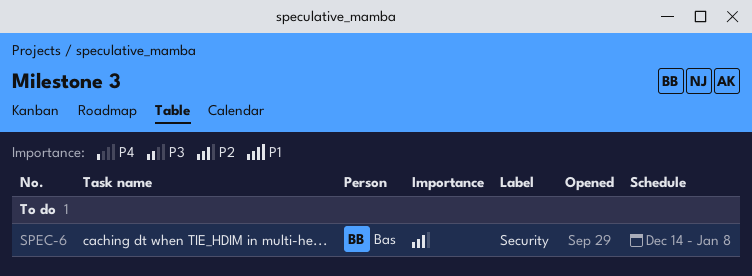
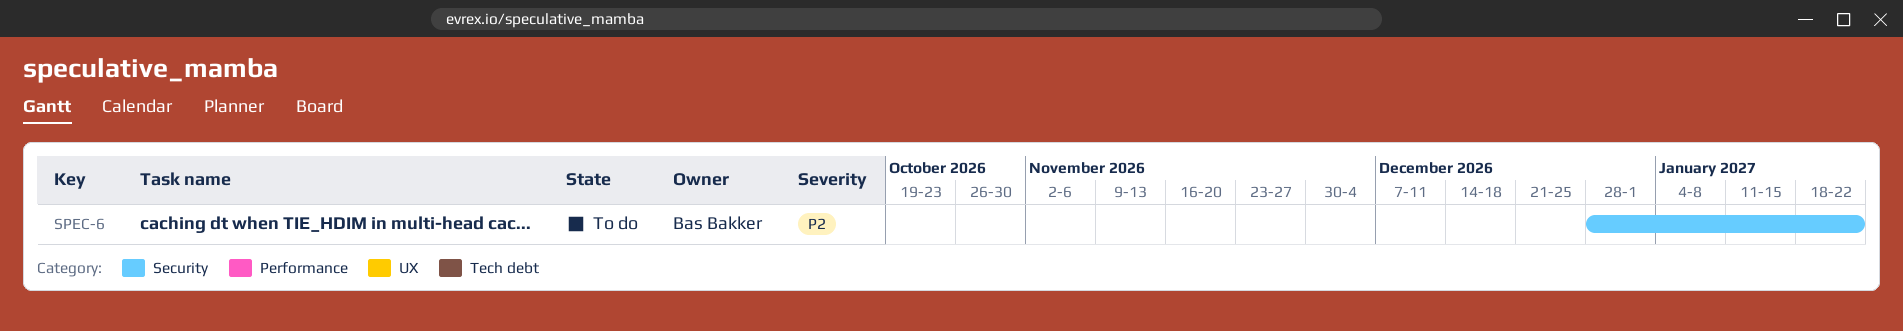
SPEC-6, start: Dec 14 -> Dec 28
SPEC-6, due: Jan 8 -> Jan 22

